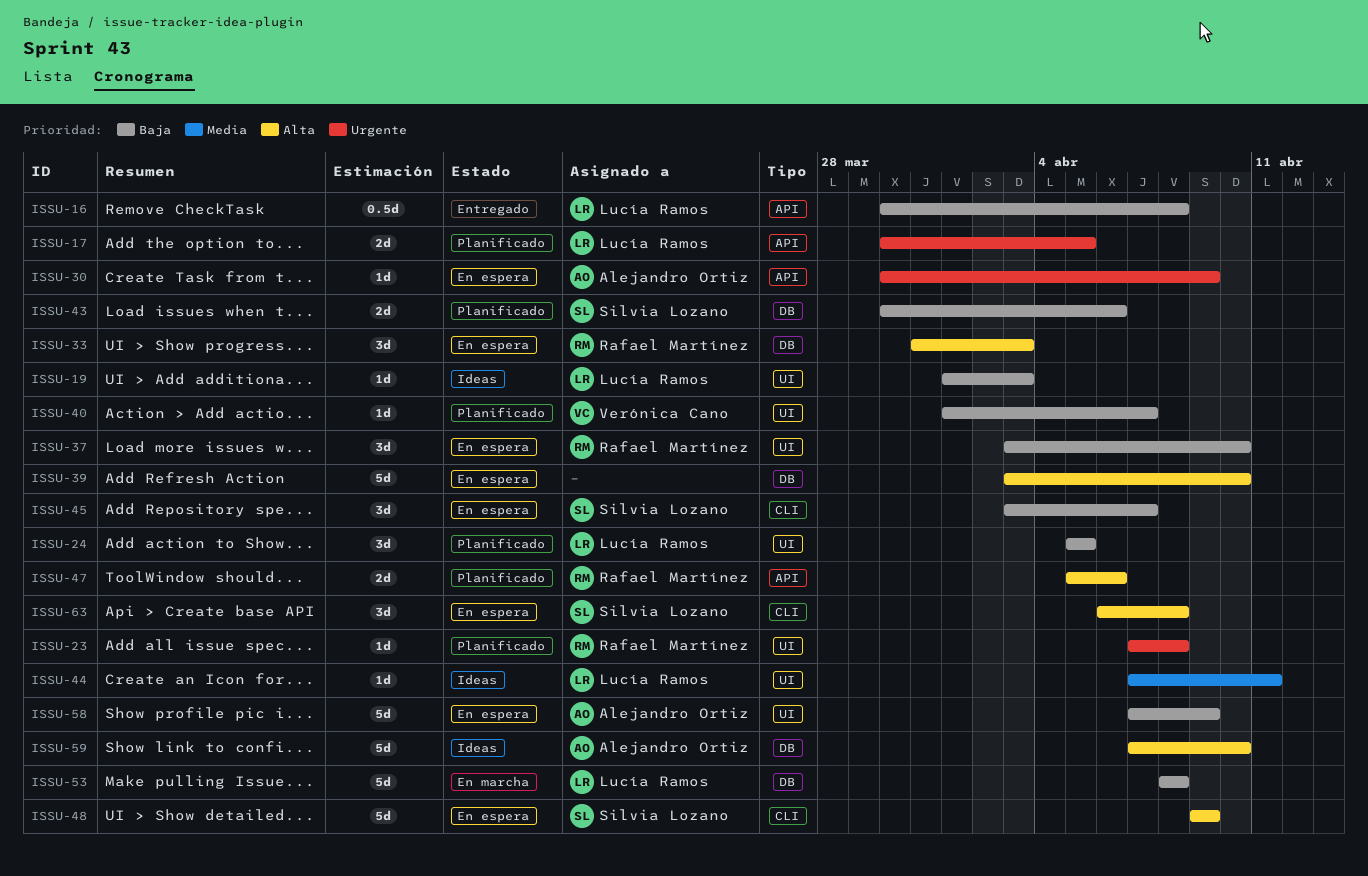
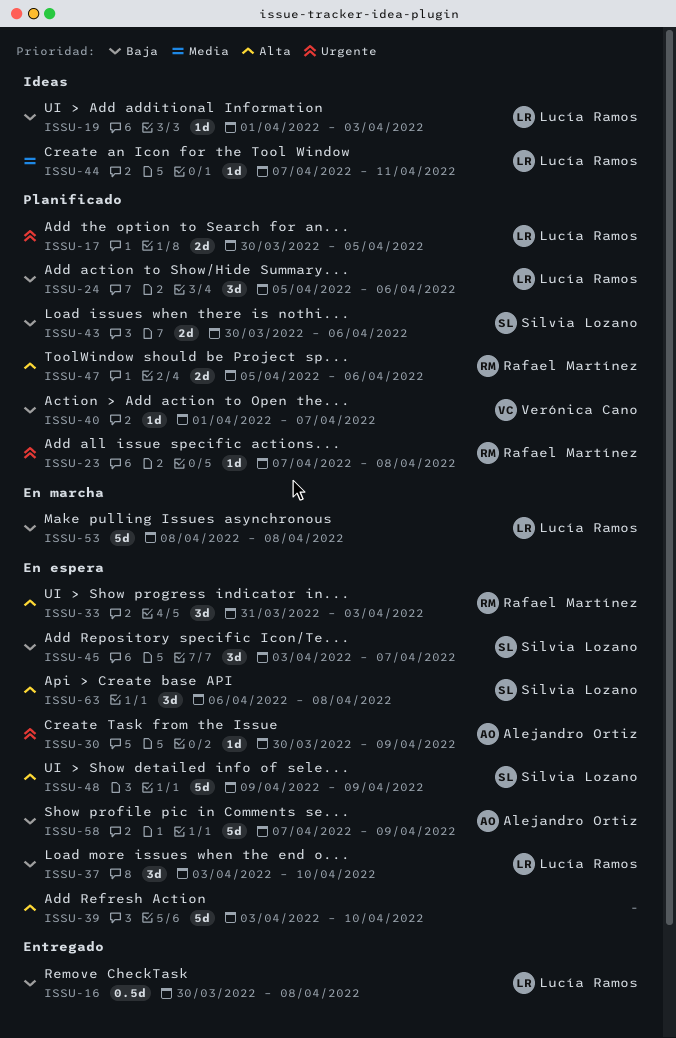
ISSU-24, due: Apr 5 -> Apr 6
ISSU-37, owner: Rafael Martínez -> Lucía Ramos
ISSU-59: present -> none

